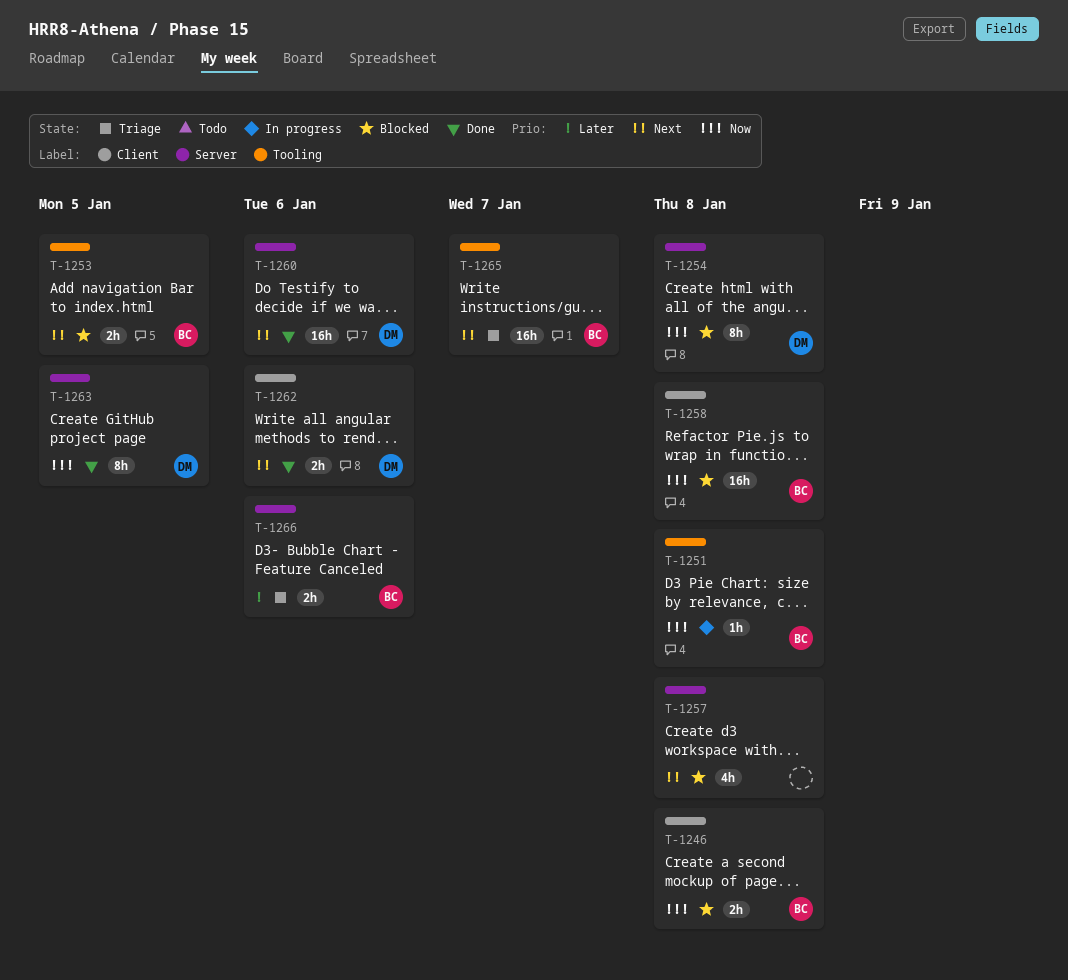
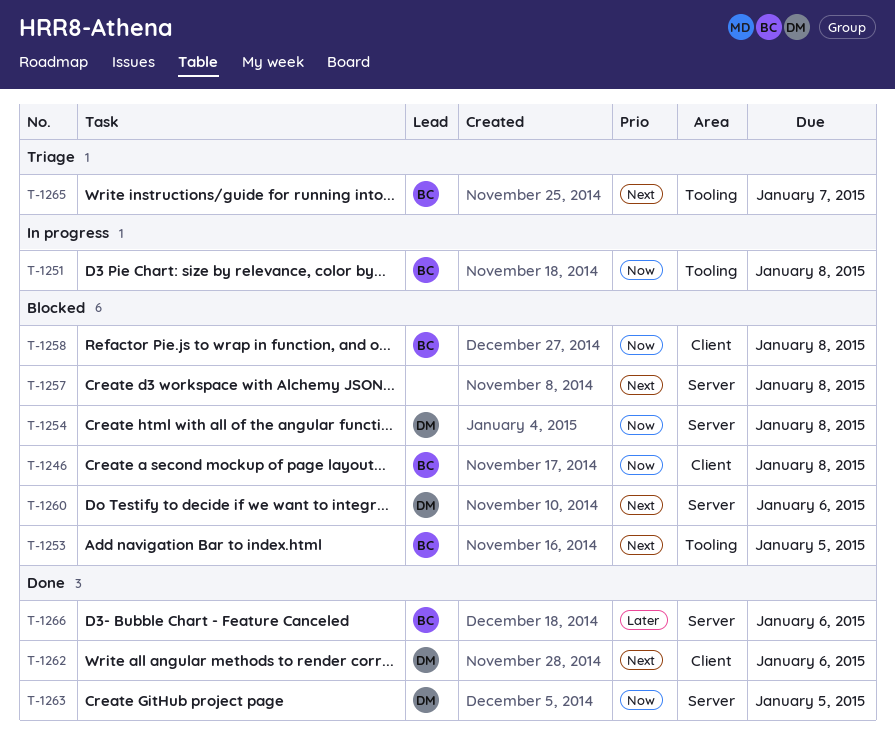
T-1260, status: Done -> Blocked
T-1266, status: Triage -> Done

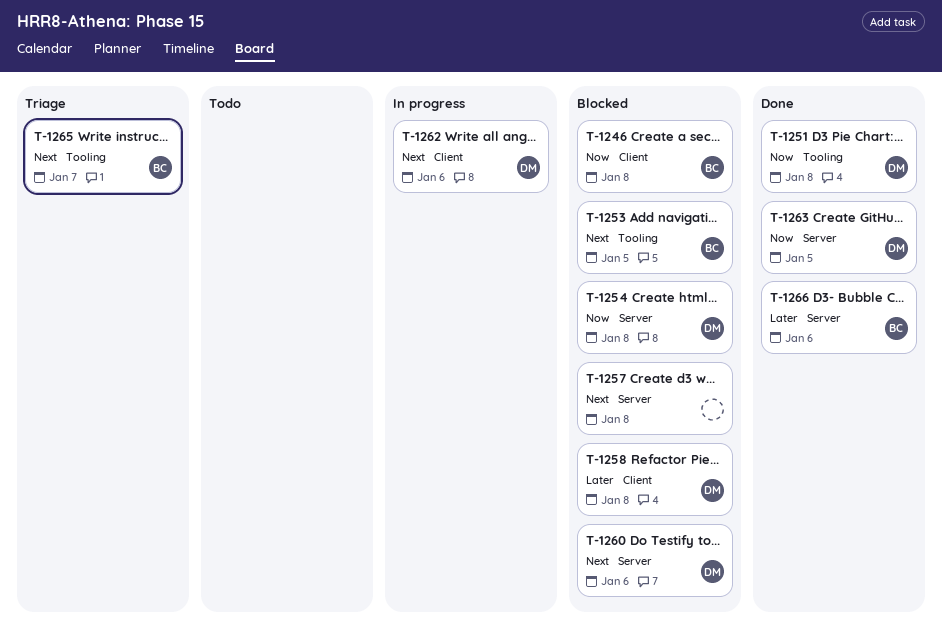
T-1251, status: In progress -> Done
T-1251, owner: BC -> DM
T-1258, owner: BC -> DM
T-1258, priority: Now -> Later
T-1262, status: Done -> In progress

